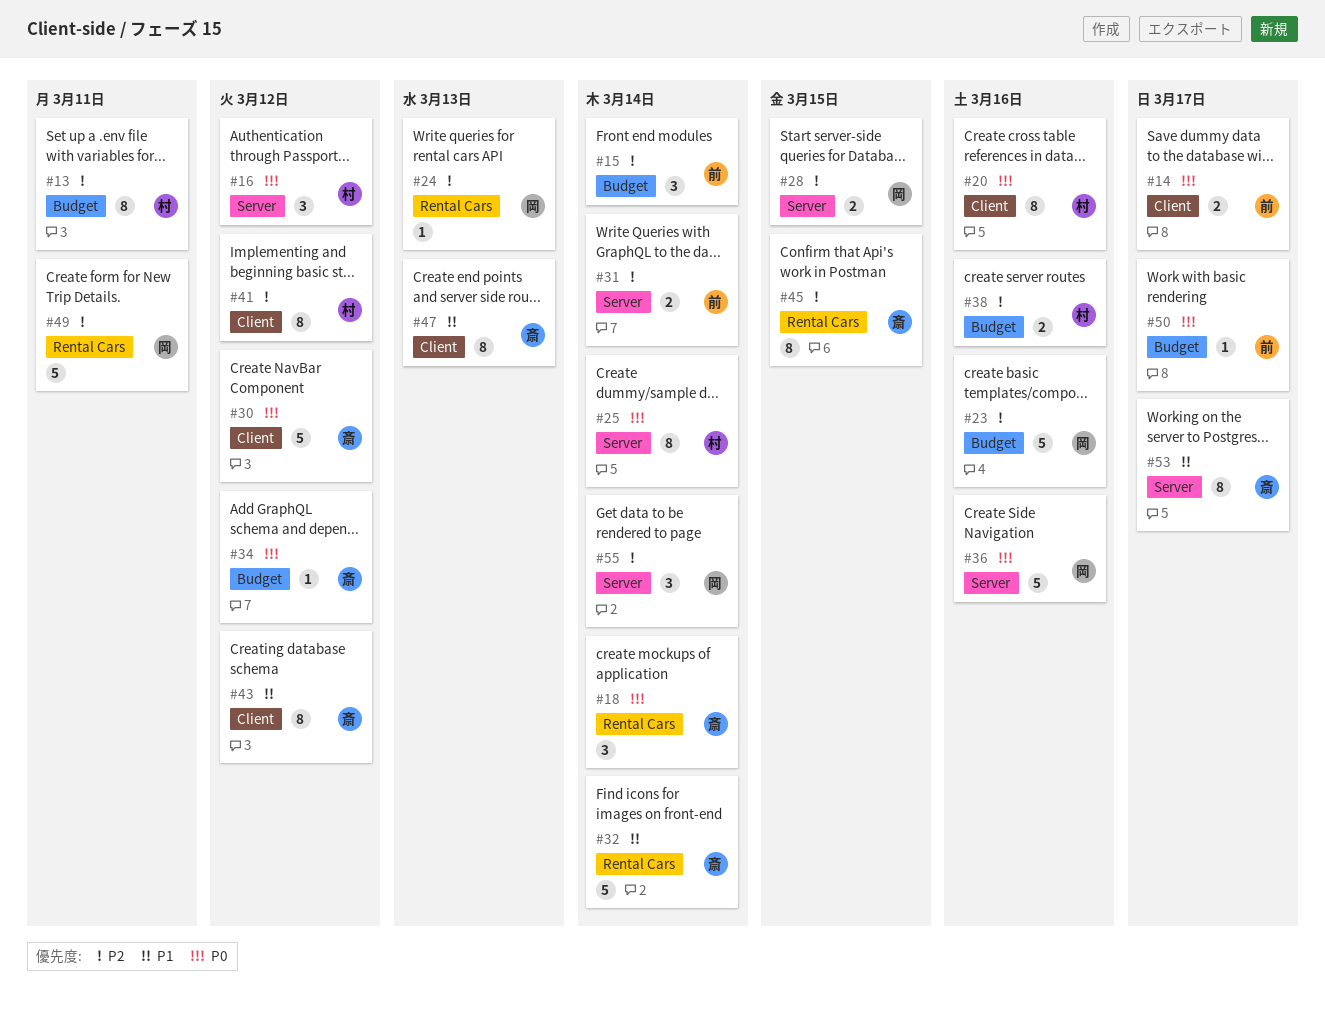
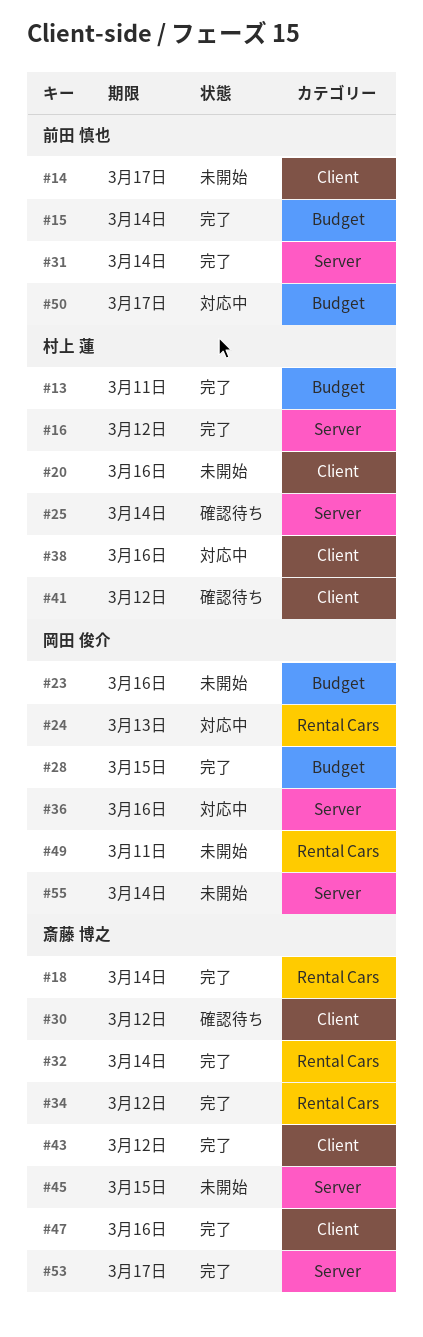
#28, label: Server -> Budget
#34, label: Budget -> Rental Cars
#38, label: Budget -> Client
#45, label: Rental Cars -> Server
#47, due: Mar 13 -> Mar 16

